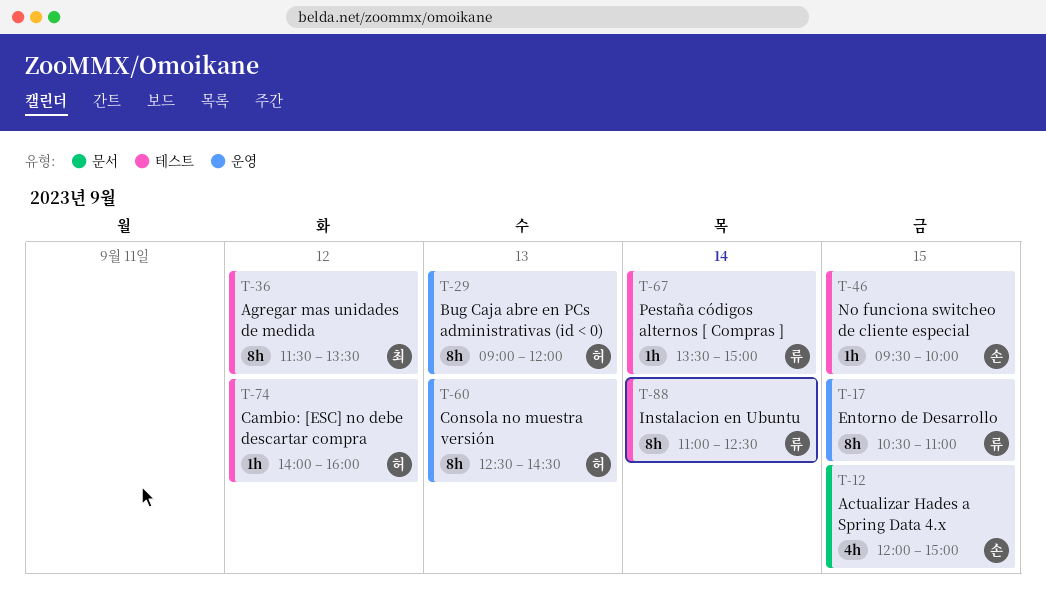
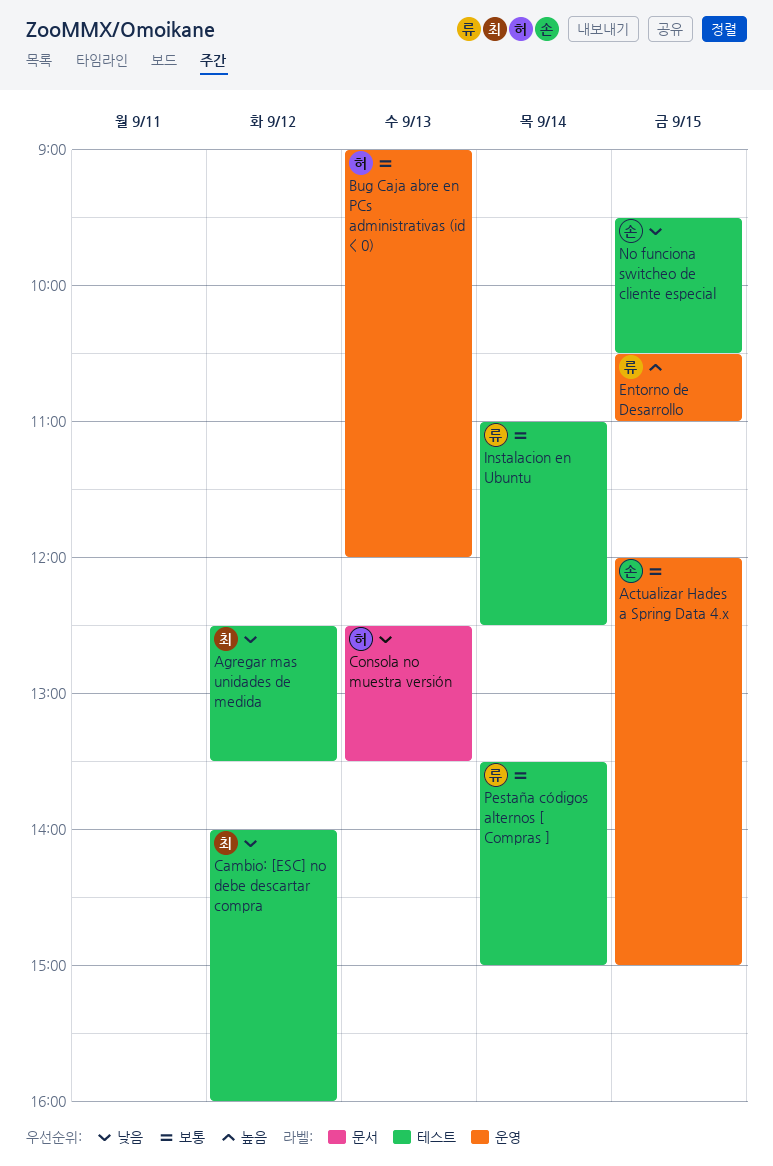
Actualizar Hades a Spring Data 4.x, label: 문서 -> 운영
Agregar mas unidades de medida, begins: 11:30 -> 12:30
Cambio: [ESC] no debe descartar compra, owner: 허 -> 최
Consola no muestra versión, label: 운영 -> 문서
Consola no muestra versión, ends: 14:30 -> 13:30
No funciona switcheo de cliente especial, ends: 10:00 -> 10:30

